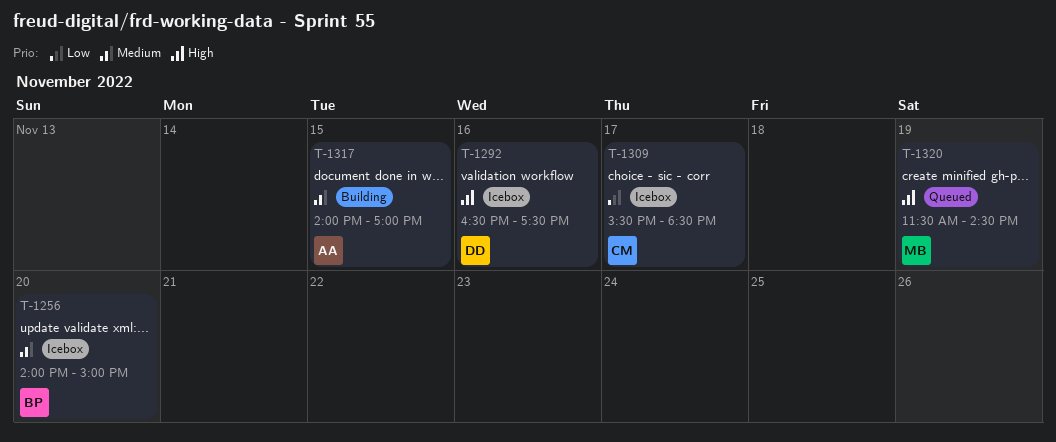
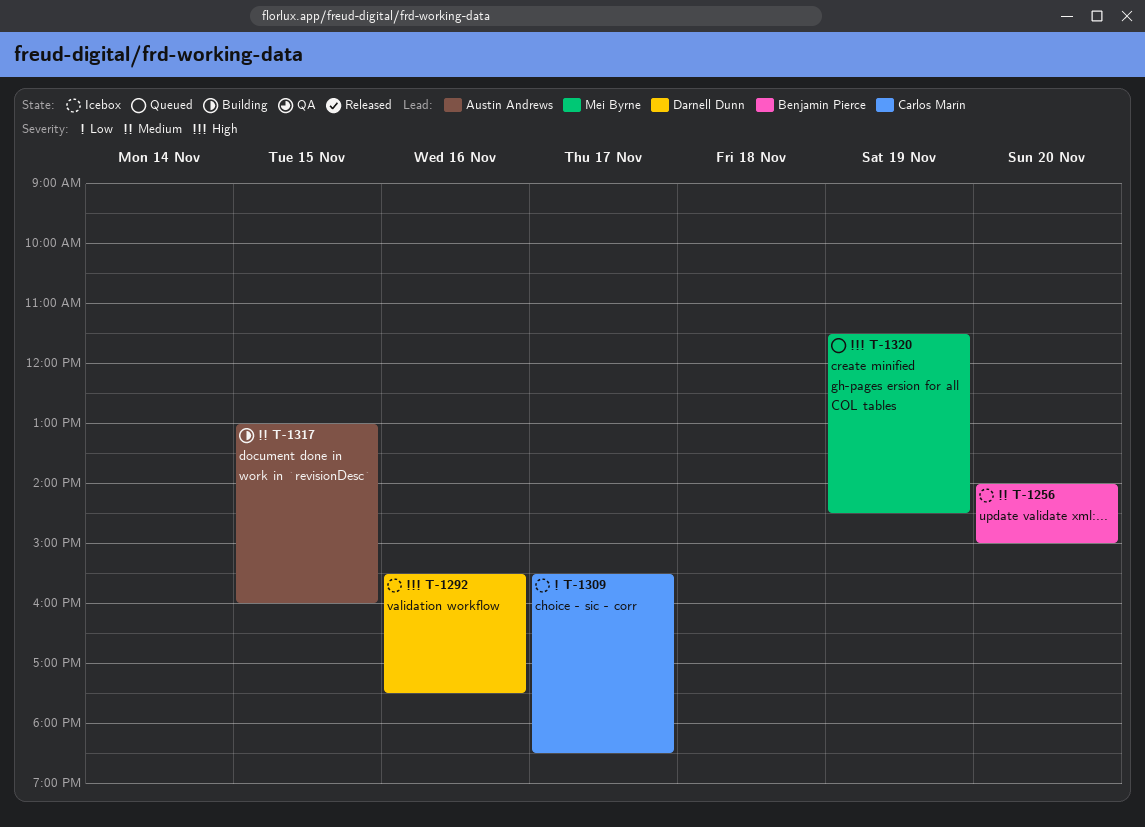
T-1292, begins: 16:30 -> 15:30
T-1317, begins: 14:00 -> 13:00
T-1317, ends: 17:00 -> 16:00

